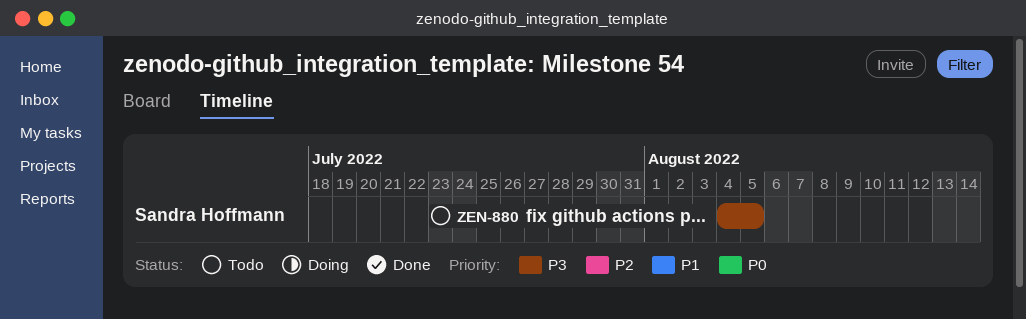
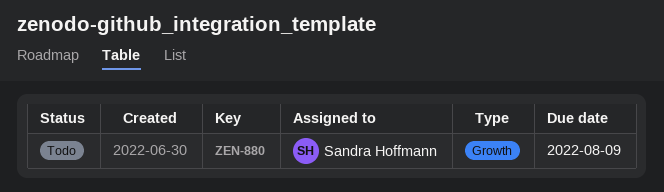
ZEN-880, due: Aug 5 -> Aug 9

